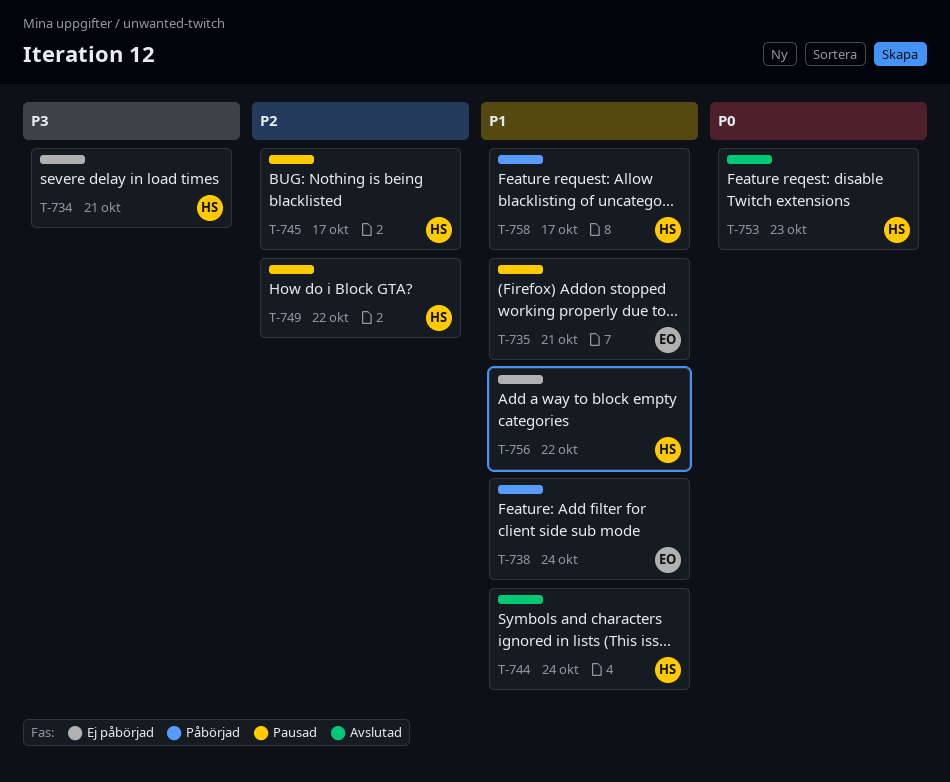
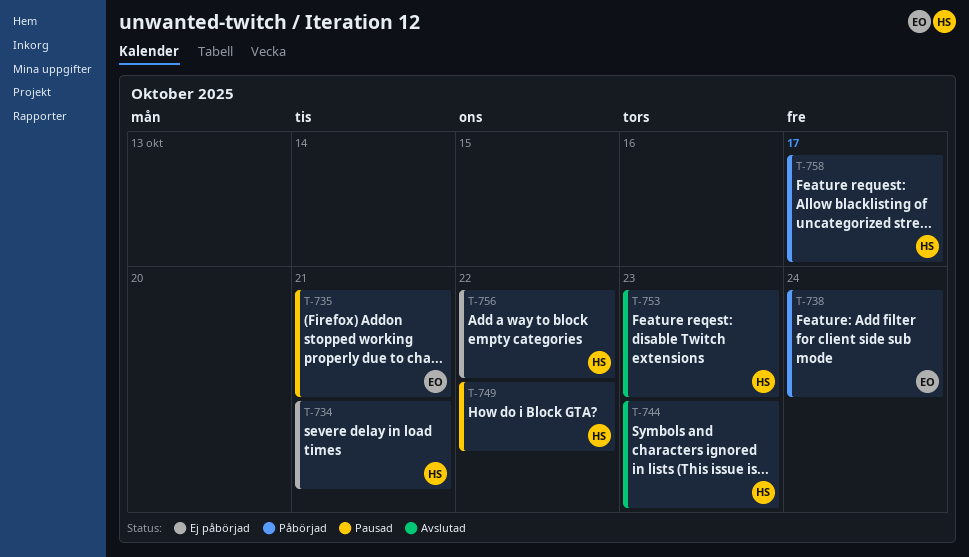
T-744, due: Oct 24 -> Oct 23
T-745: present -> none

